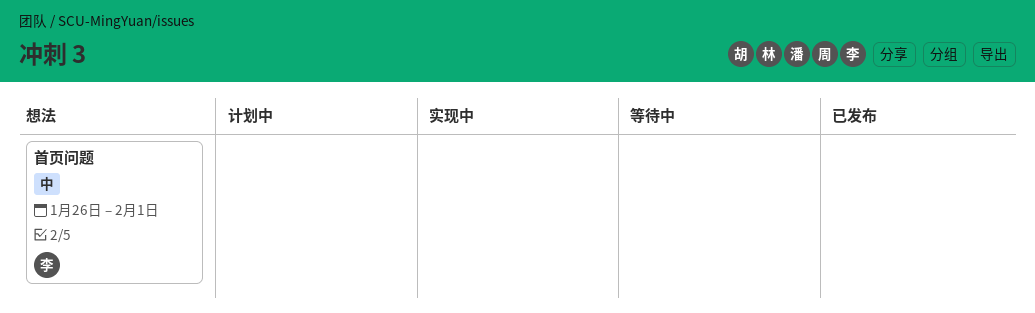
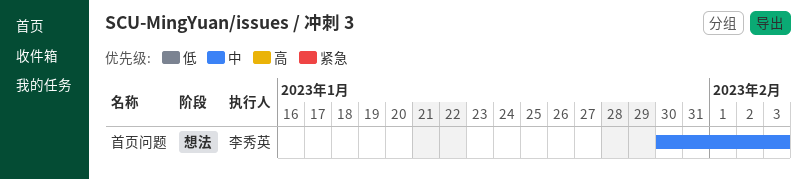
首页问题, start: Jan 26 -> Jan 30
首页问题, due: Feb 1 -> Feb 3

